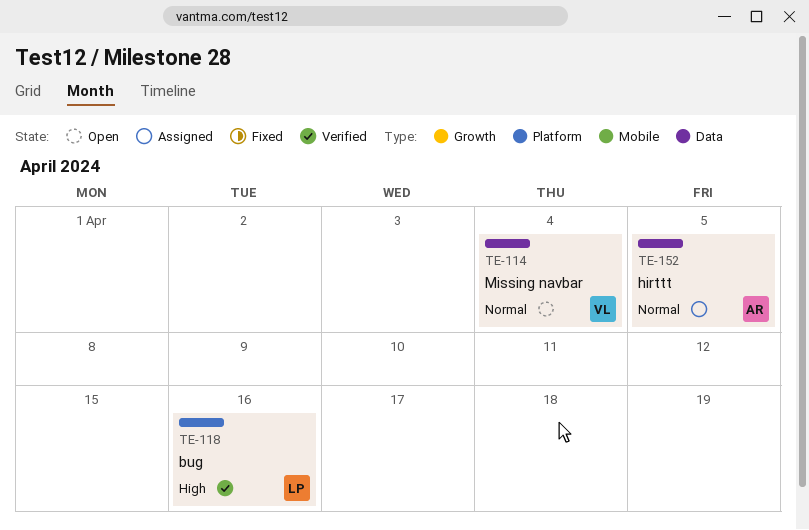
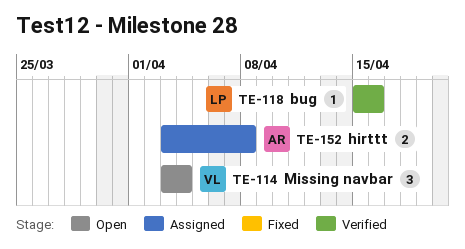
TE-152, due: Apr 5 -> Apr 8

